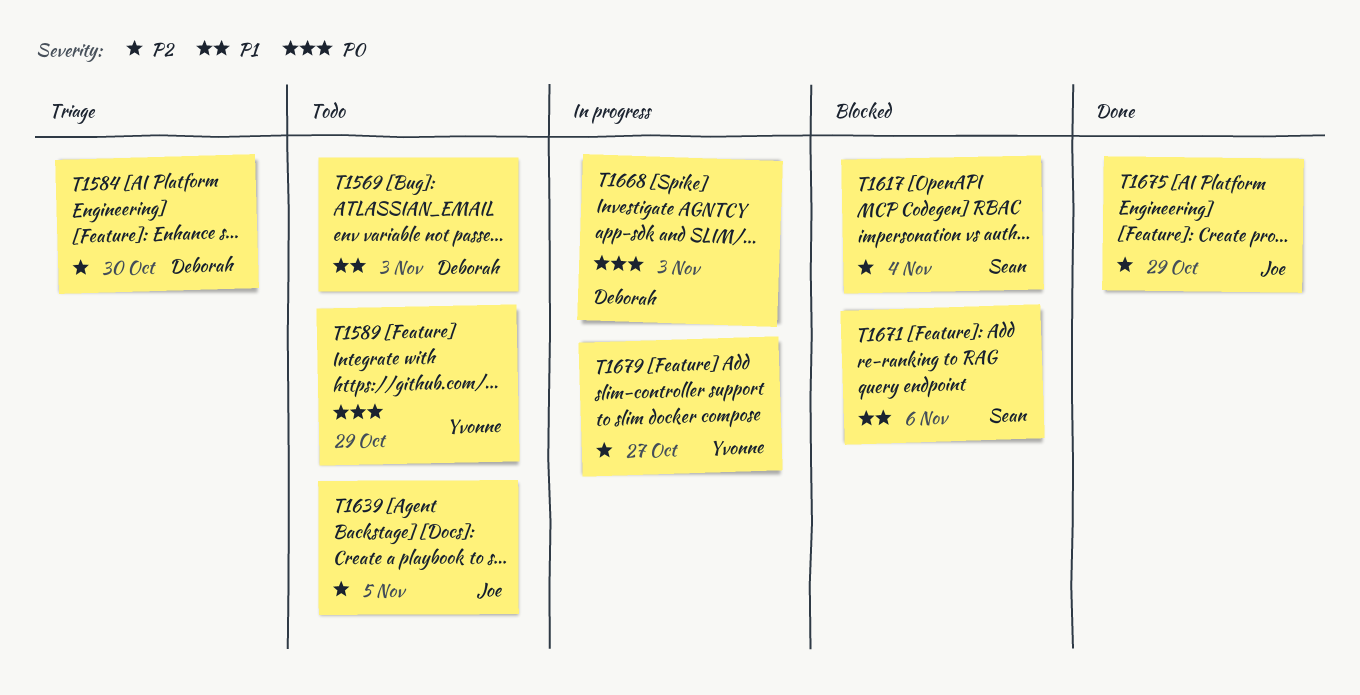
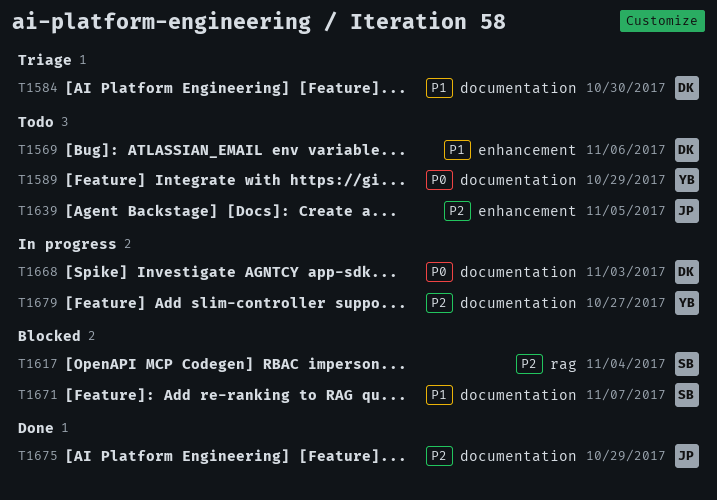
T1569, due: Nov 3 -> Nov 6
T1584, priority: P2 -> P1
T1671, due: Nov 6 -> Nov 7

